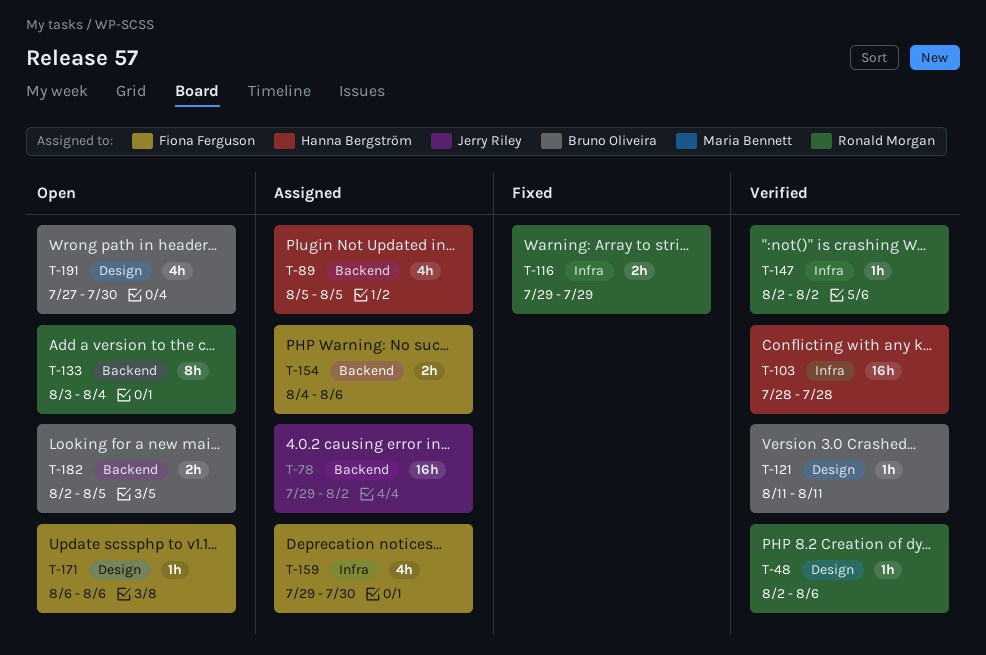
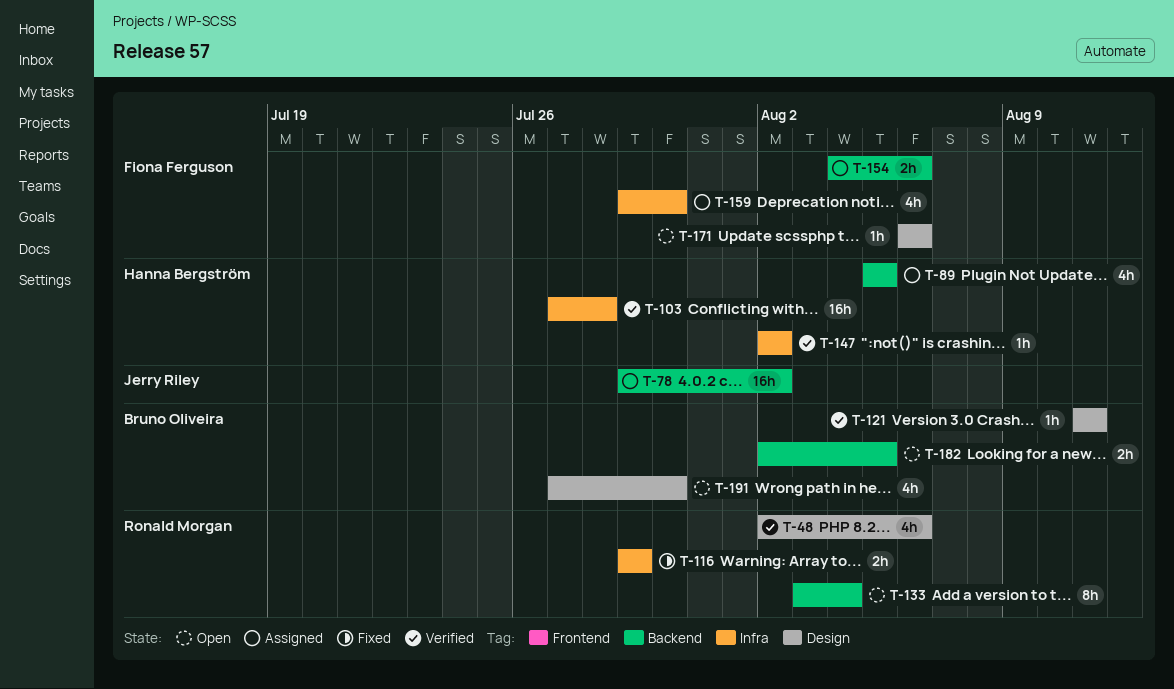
T-48, estimate: 1h -> 4h
T-103, start: Jul 28 -> Jul 27
T-147, owner: Ronald Morgan -> Hanna Bergström

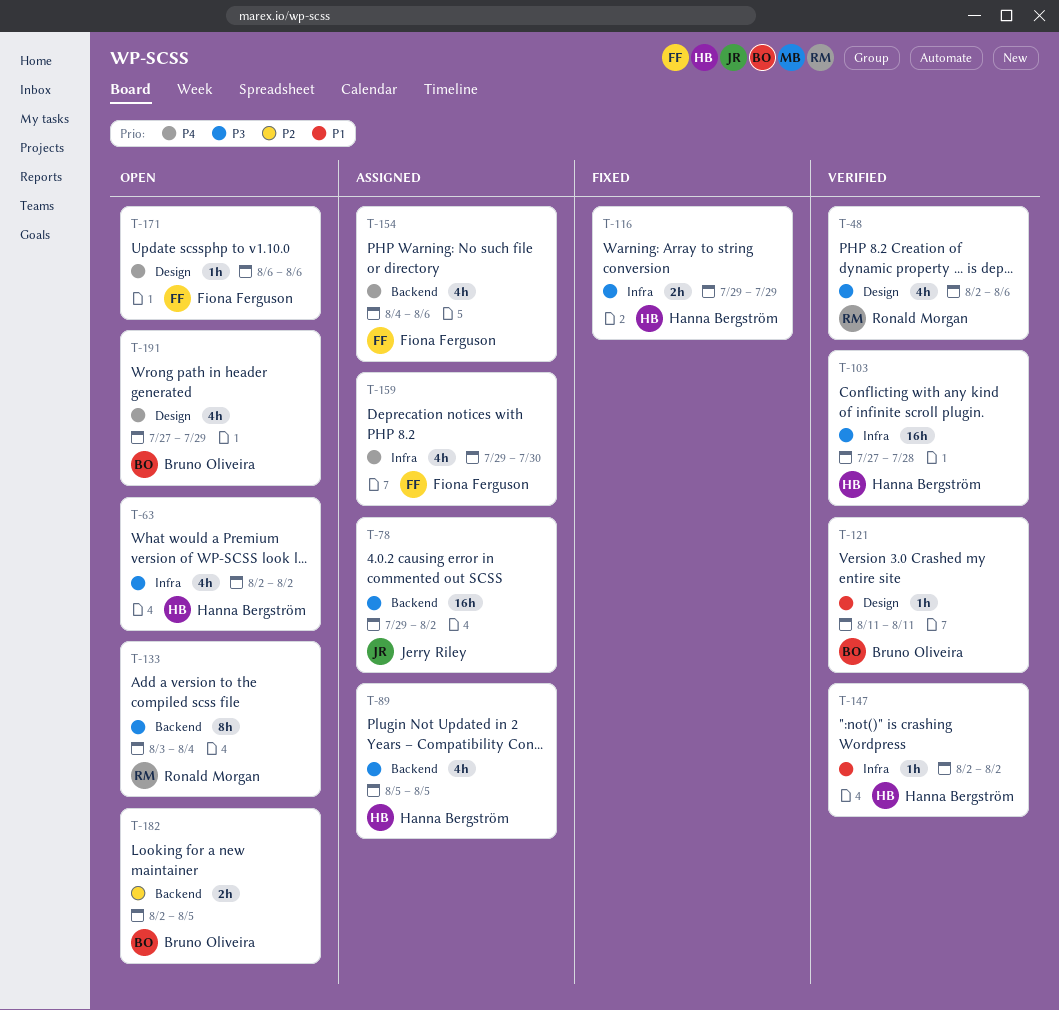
T-63: none -> present
T-116, owner: Ronald Morgan -> Hanna Bergström
T-154, estimate: 2h -> 4h
T-191, due: Jul 30 -> Jul 29

